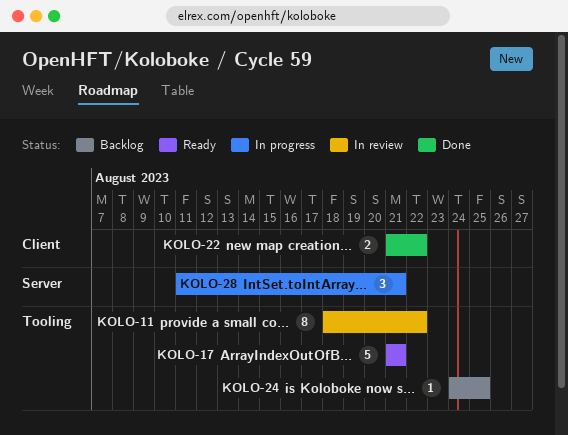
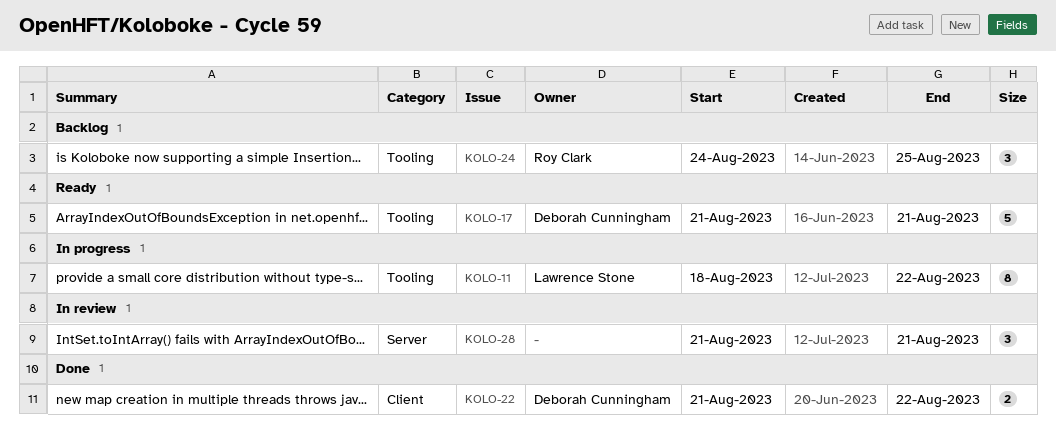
KOLO-11, status: In review -> In progress
KOLO-24, estimate: 1 -> 3
KOLO-28, status: In progress -> In review
KOLO-28, start: Aug 11 -> Aug 21

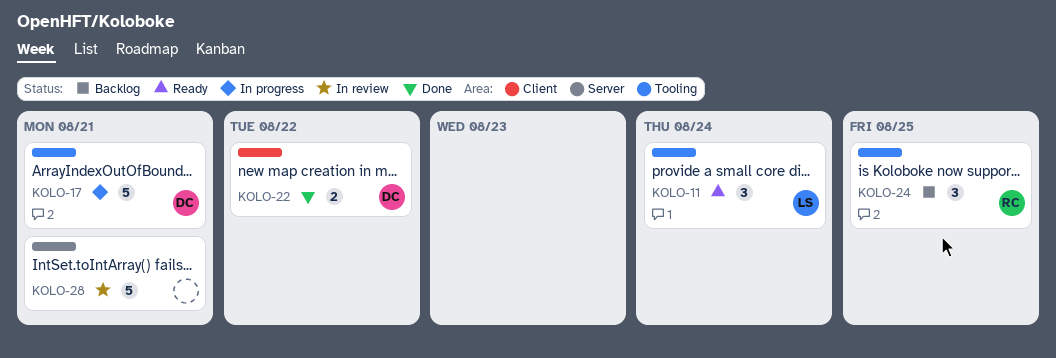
KOLO-11, status: In progress -> Ready
KOLO-11, estimate: 8 -> 3
KOLO-11, due: Aug 22 -> Aug 24
KOLO-17, status: Ready -> In progress
KOLO-28, estimate: 3 -> 5

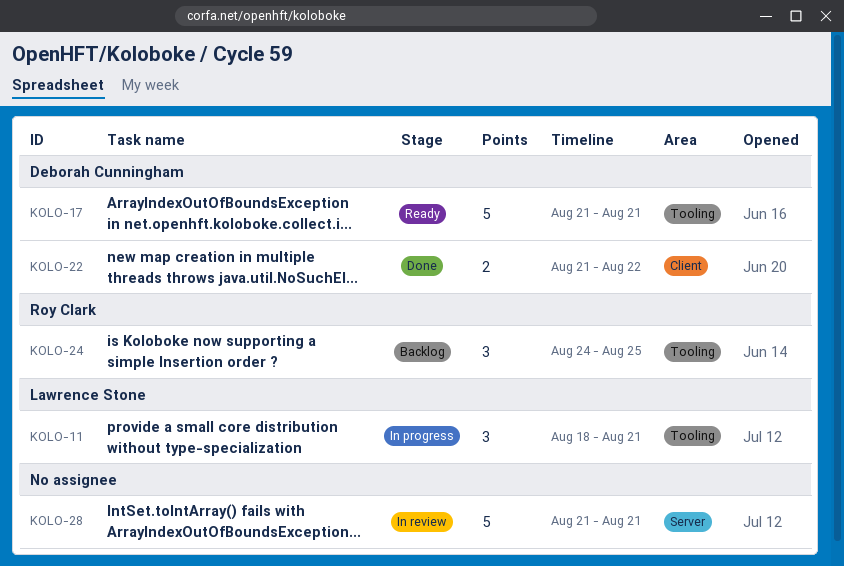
KOLO-11, status: Ready -> In progress
KOLO-11, due: Aug 24 -> Aug 21
KOLO-17, status: In progress -> Ready

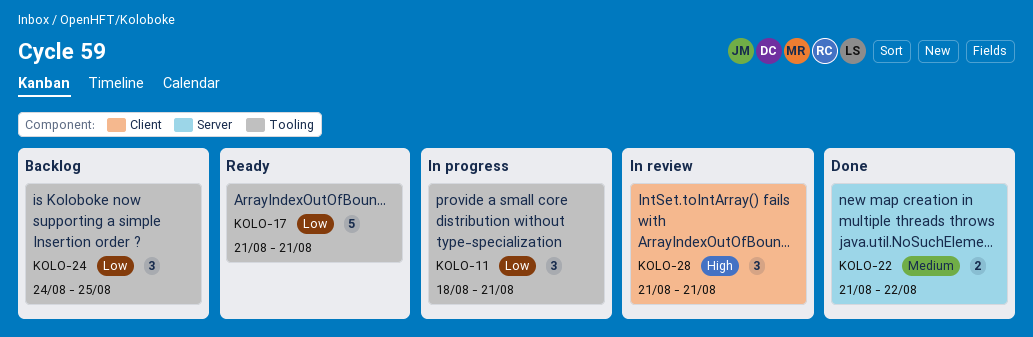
KOLO-22, label: Client -> Server
KOLO-28, label: Server -> Client
KOLO-28, estimate: 5 -> 3

